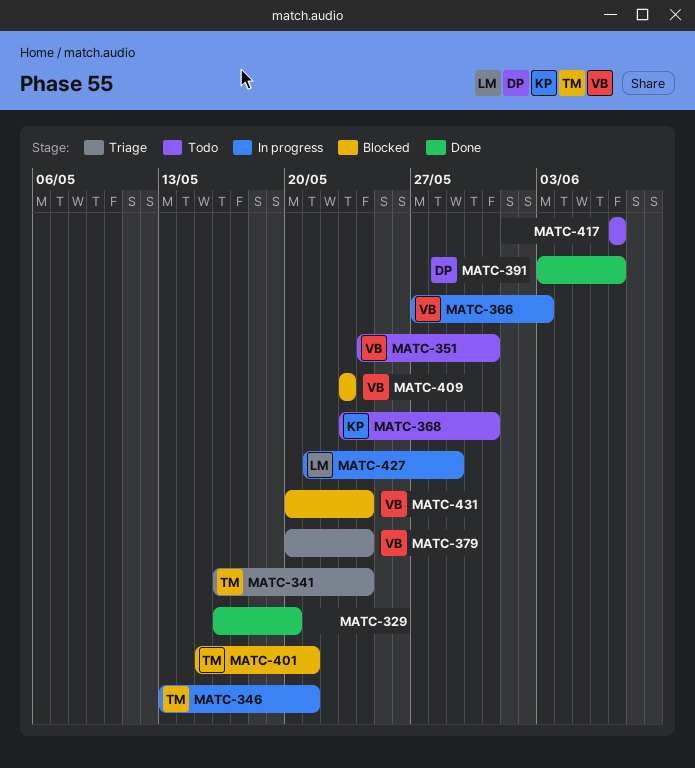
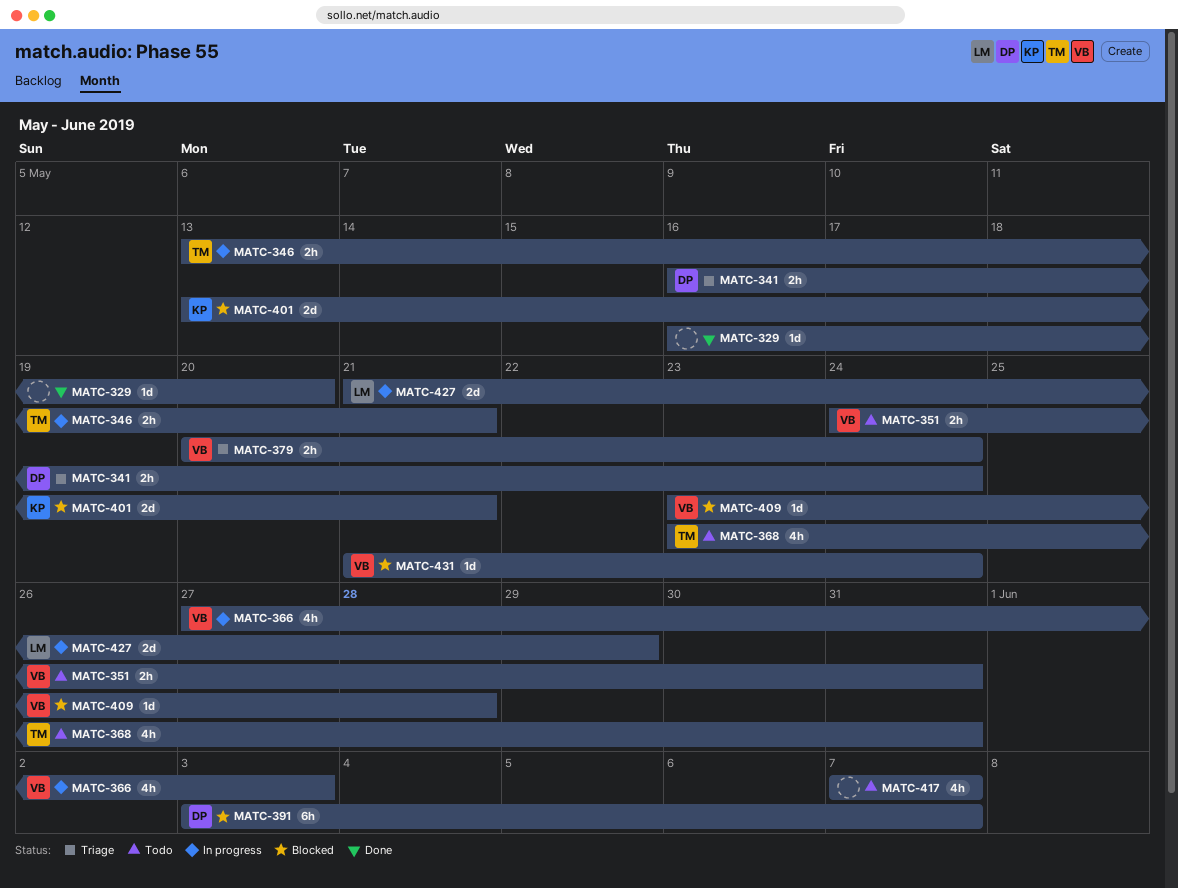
MATC-341, owner: TM -> DP
MATC-368, owner: KP -> TM
MATC-391, status: Done -> Blocked
MATC-401, owner: TM -> KP
MATC-401, start: May 15 -> May 13
MATC-409, due: May 23 -> May 28
MATC-431, start: May 20 -> May 21

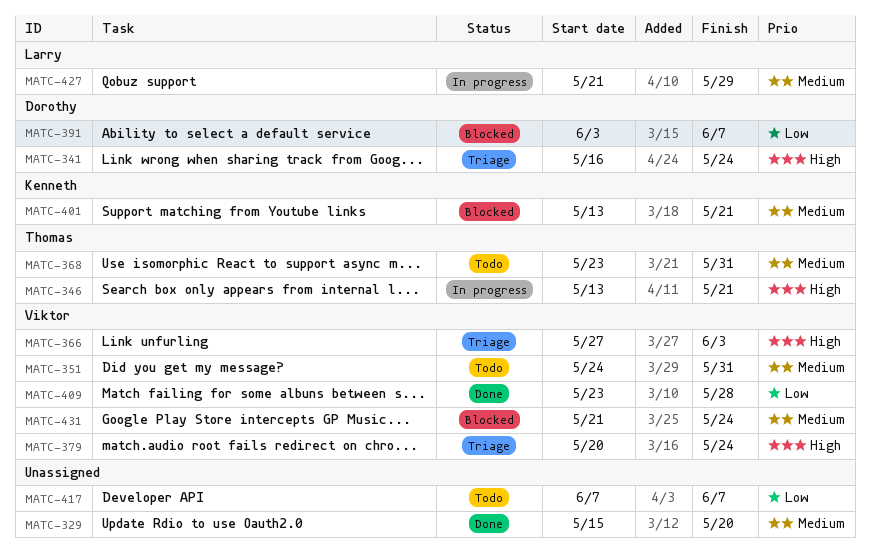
MATC-329, start: May 16 -> May 15
MATC-366, status: In progress -> Triage
MATC-409, status: Blocked -> Done

